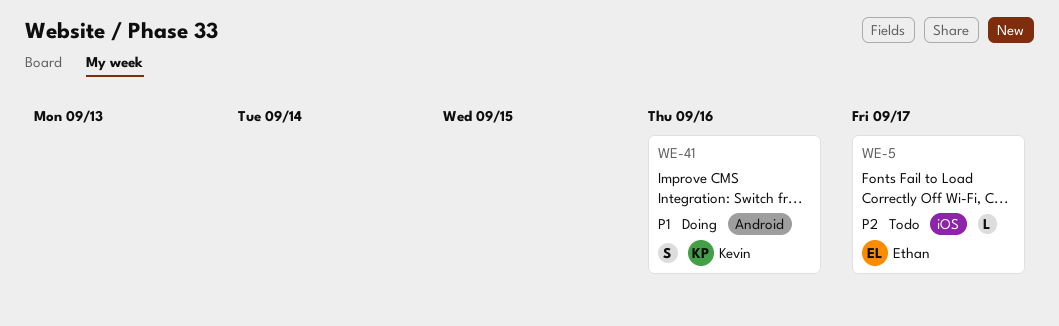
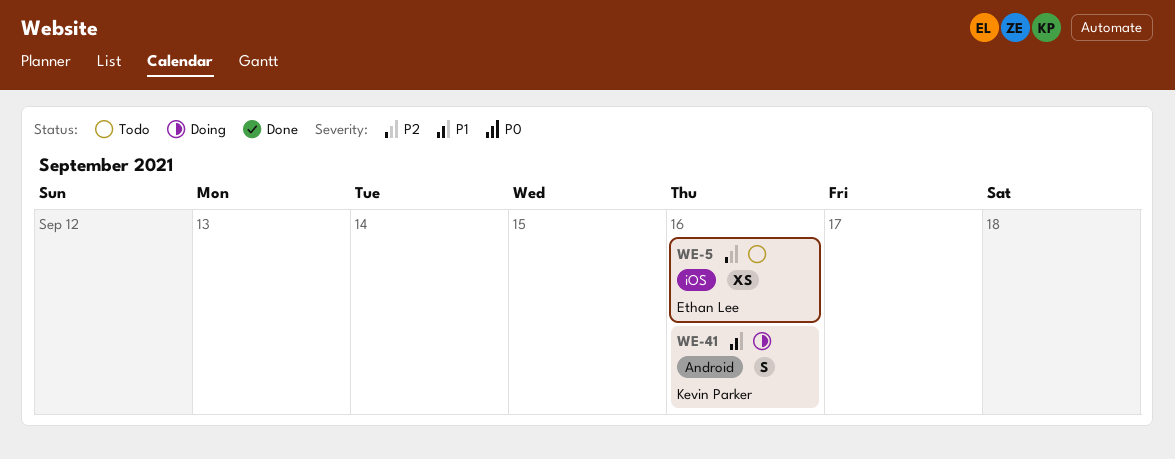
WE-5, estimate: L -> XS
WE-5, due: Sep 17 -> Sep 16

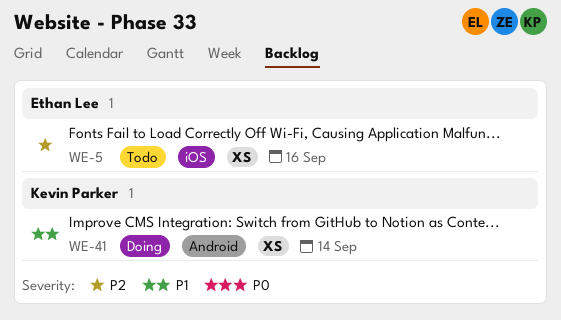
WE-41, estimate: S -> XS
WE-41, due: Sep 16 -> Sep 14

